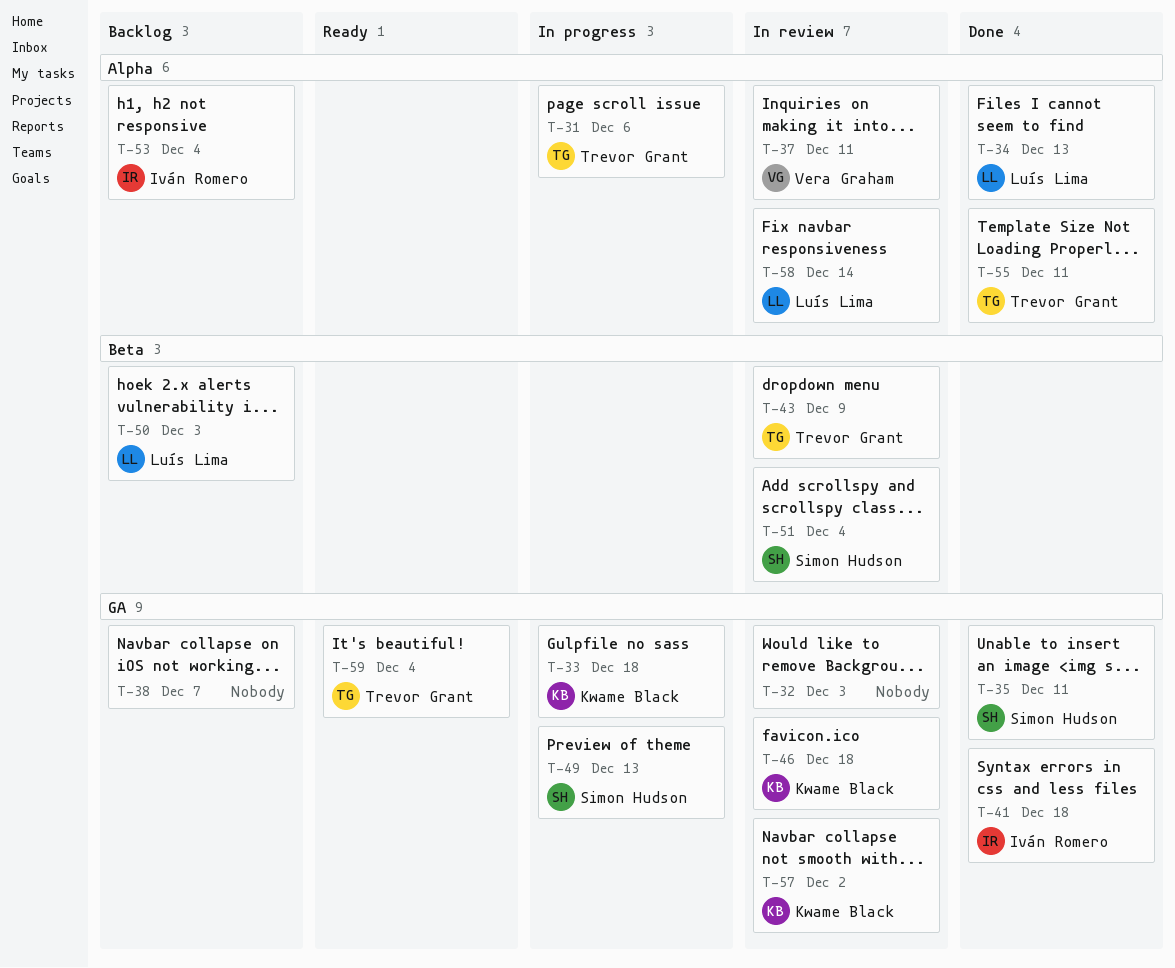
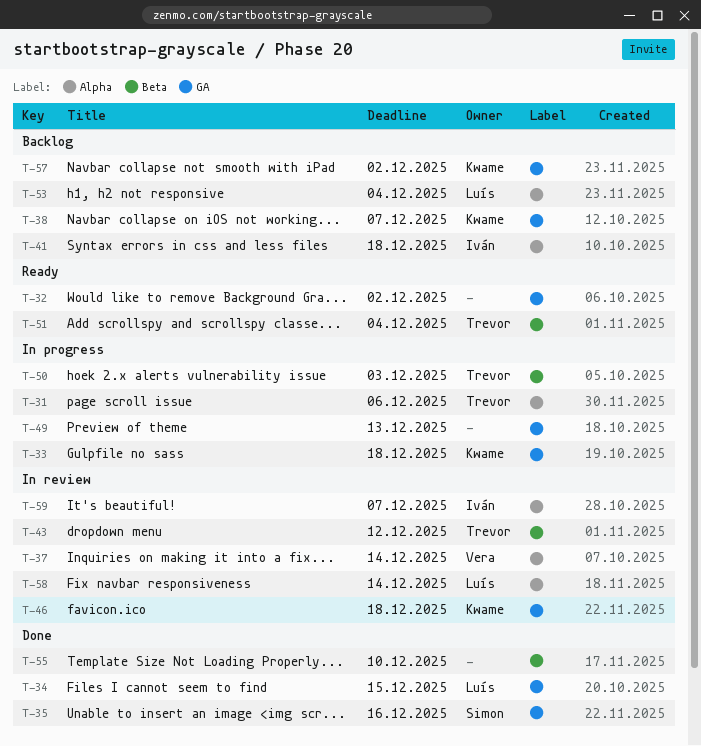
T-32, status: In review -> Ready
T-32, due: Dec 3 -> Dec 2
T-34, label: Alpha -> GA
T-34, due: Dec 13 -> Dec 15
T-35, due: Dec 11 -> Dec 16
T-37, due: Dec 11 -> Dec 14
T-38, owner: none -> Kwame Black
T-41, status: Done -> Backlog
T-41, label: GA -> Alpha
T-43, due: Dec 9 -> Dec 12
T-49, owner: Simon Hudson -> none
T-50, status: Backlog -> In progress
T-50, owner: Luís Lima -> Trevor Grant
T-51, status: In review -> Ready
T-51, owner: Simon Hudson -> Trevor Grant
T-53, owner: Iván Romero -> Luís Lima
T-55, owner: Trevor Grant -> none
T-55, label: Alpha -> Beta
T-55, due: Dec 11 -> Dec 10
T-57, status: In review -> Backlog
T-59, status: Ready -> In review
T-59, owner: Trevor Grant -> Iván Romero
T-59, label: GA -> Alpha
T-59, due: Dec 4 -> Dec 7

